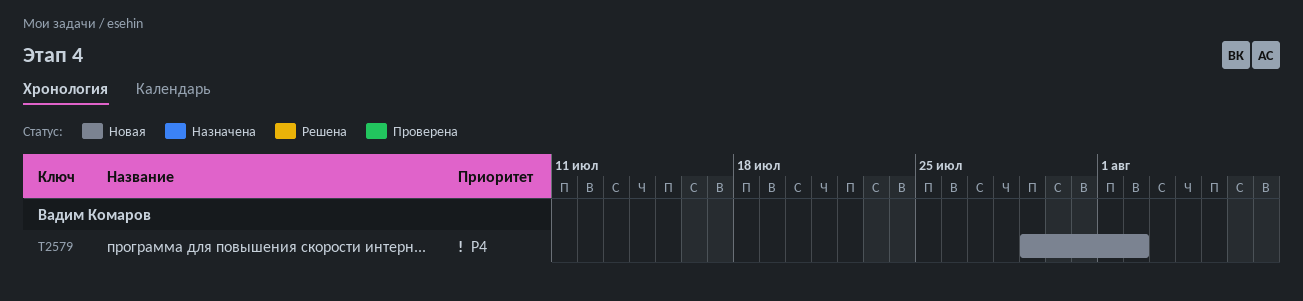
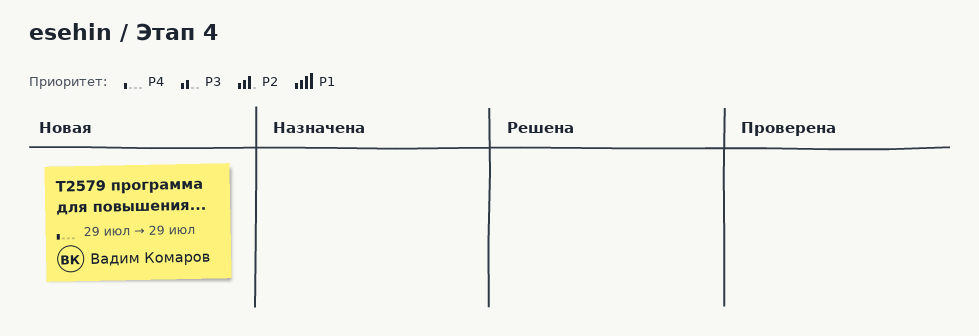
T2579, due: Aug 2 -> Jul 29

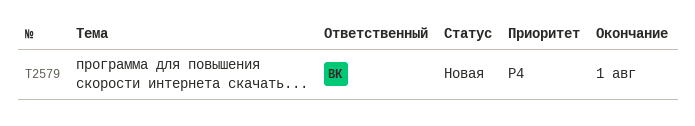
T2579, due: Jul 29 -> Aug 1

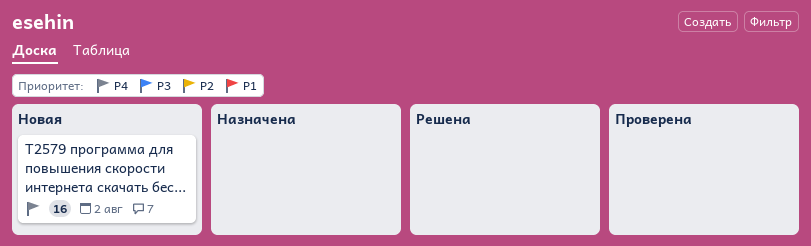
T2579, due: Aug 1 -> Aug 2

